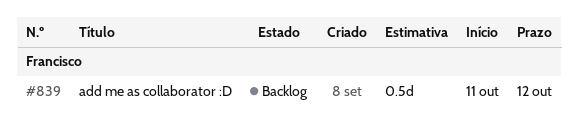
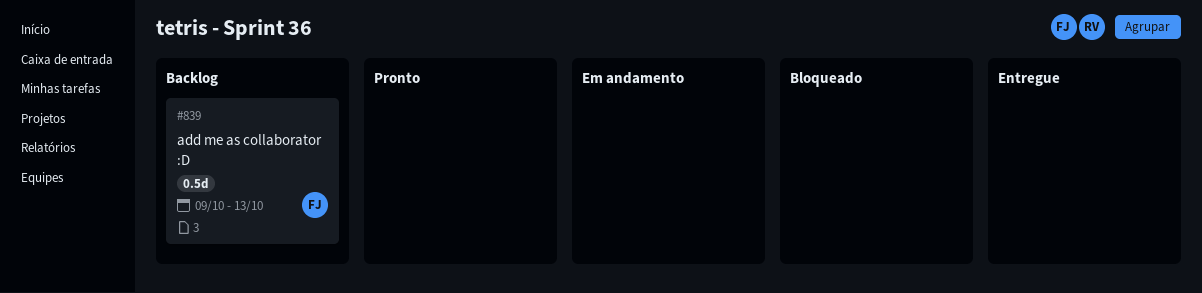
#839, start: Oct 11 -> Oct 9
#839, due: Oct 12 -> Oct 13

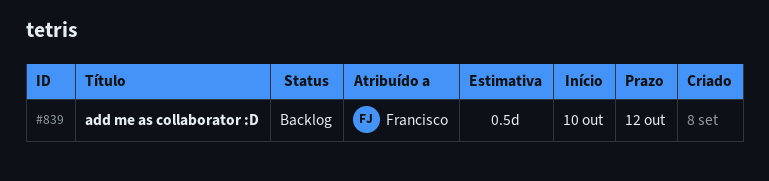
#839, start: Oct 9 -> Oct 10
#839, due: Oct 13 -> Oct 12

